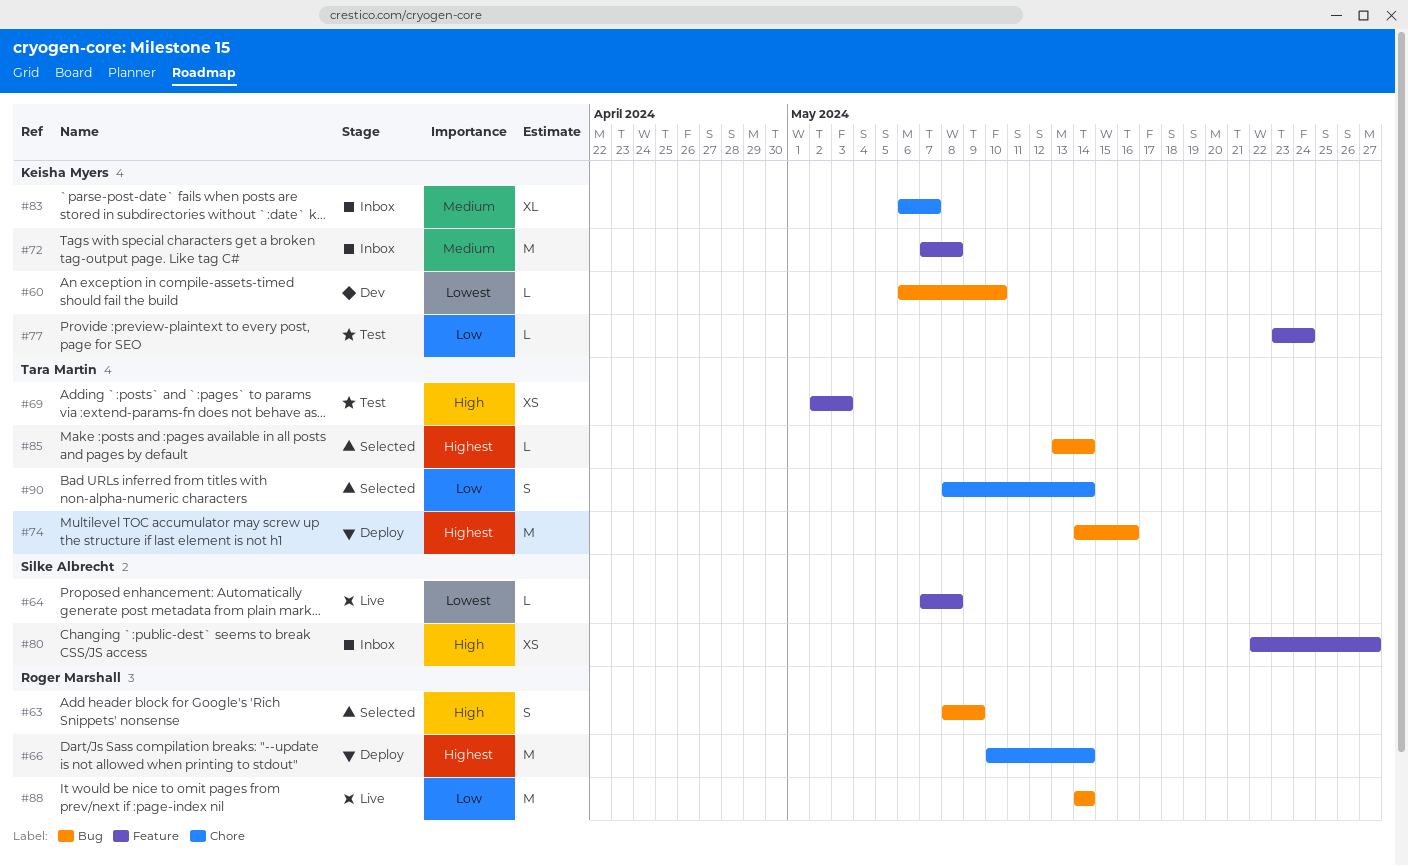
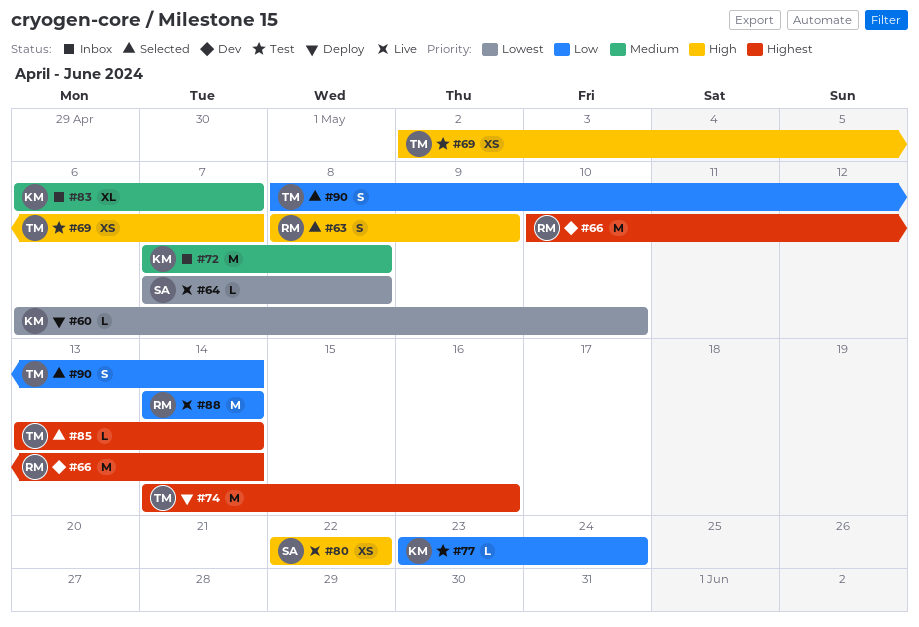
#60, status: Dev -> Deploy
#66, status: Deploy -> Dev
#69, due: May 3 -> May 7
#80, status: Inbox -> Live
#80, due: May 27 -> May 22

